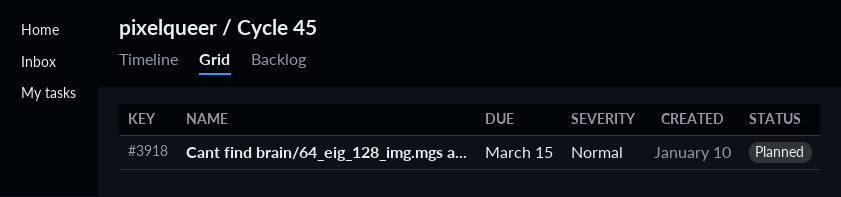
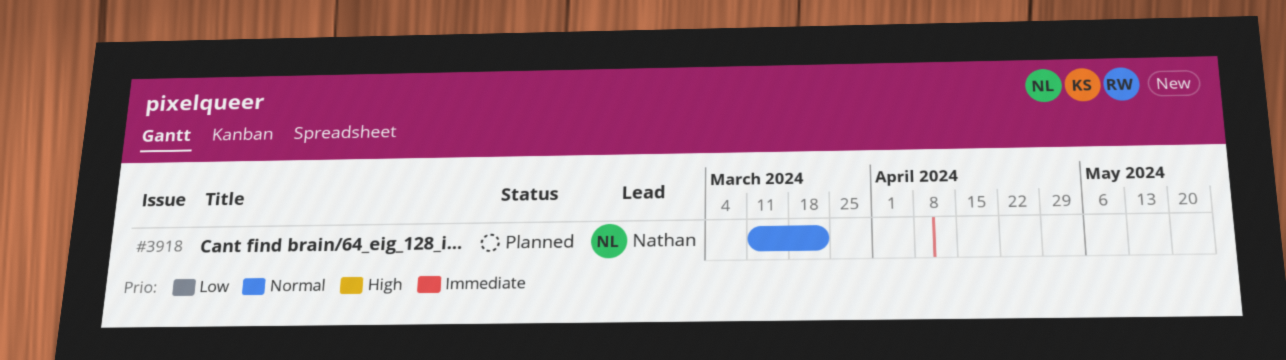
#3918, due: Mar 15 -> Mar 22

